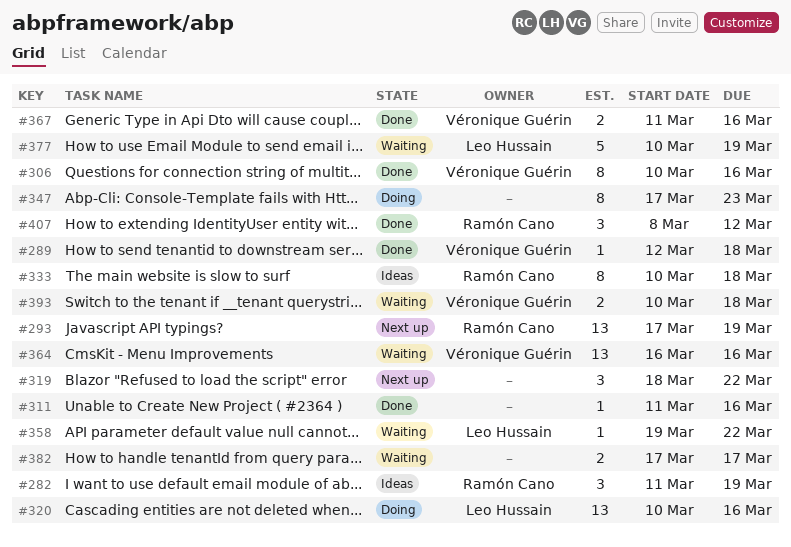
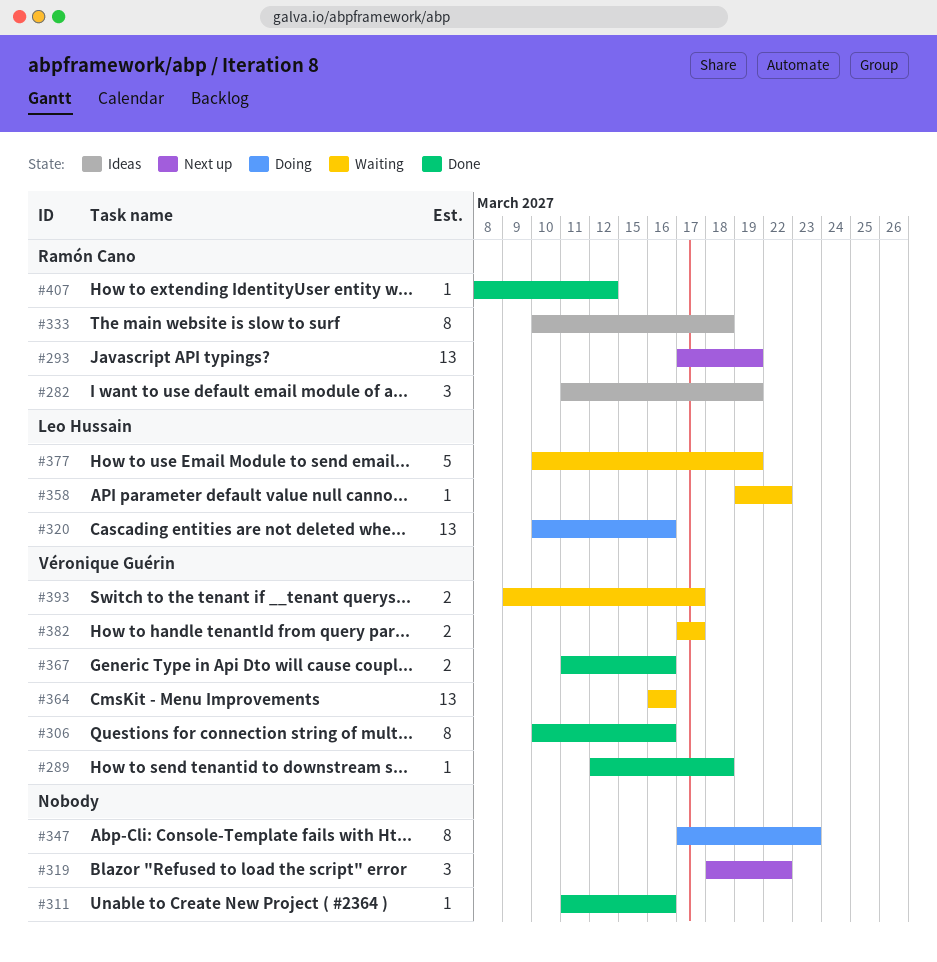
#382, owner: none -> Véronique Guérin
#393, start: Mar 10 -> Mar 9
#393, due: Mar 18 -> Mar 17
#407, estimate: 3 -> 1

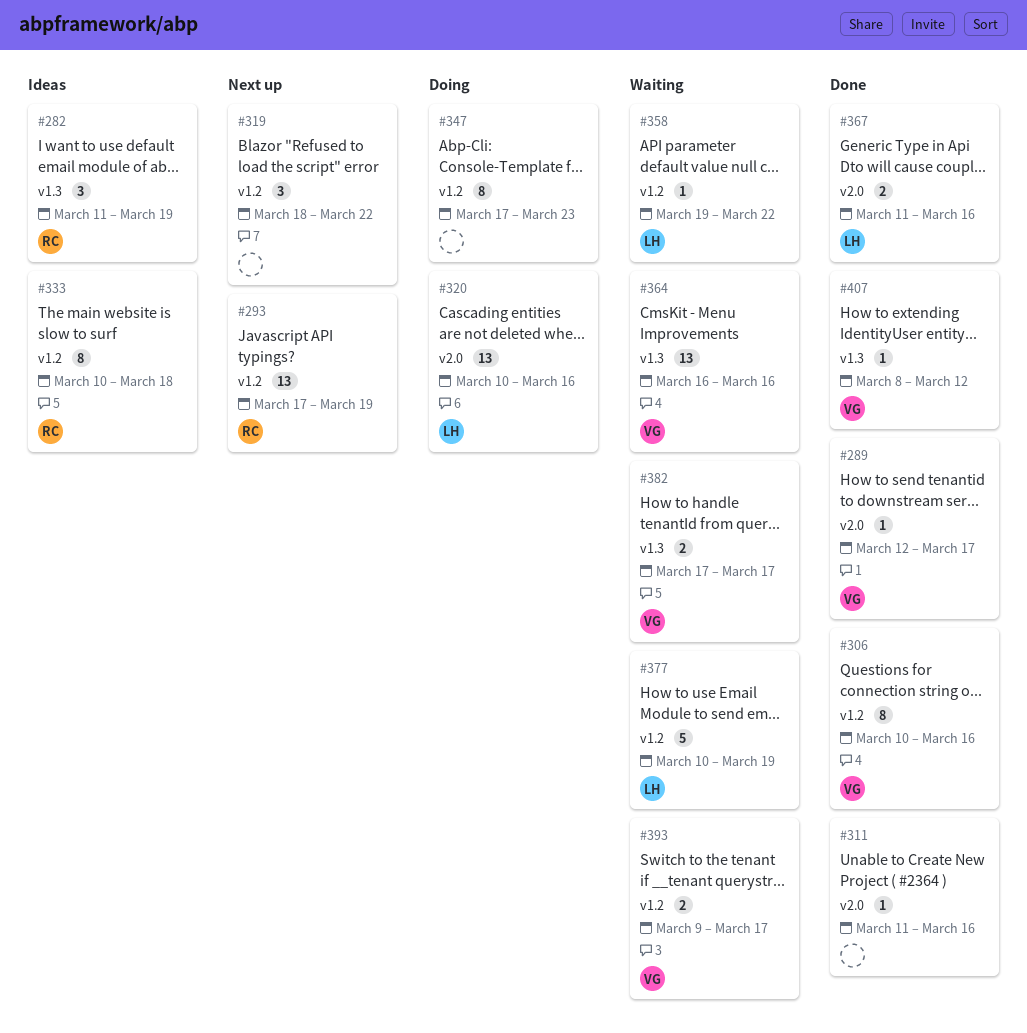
#289, due: Mar 18 -> Mar 17
#367, owner: Véronique Guérin -> Leo Hussain
#407, owner: Ramón Cano -> Véronique Guérin

